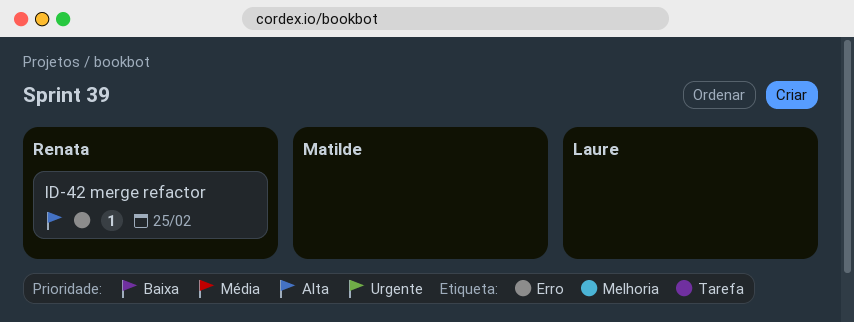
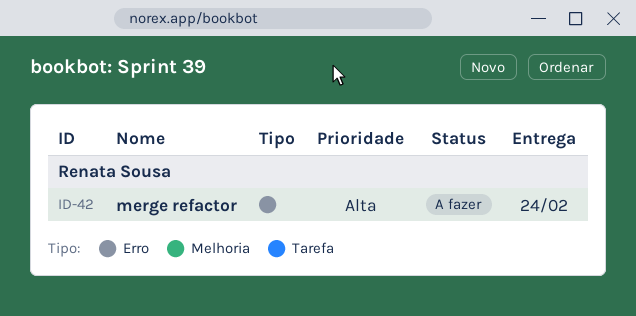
ID-42, due: Feb 25 -> Feb 24

